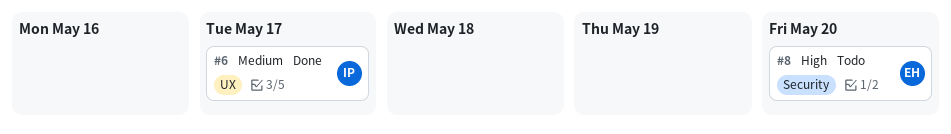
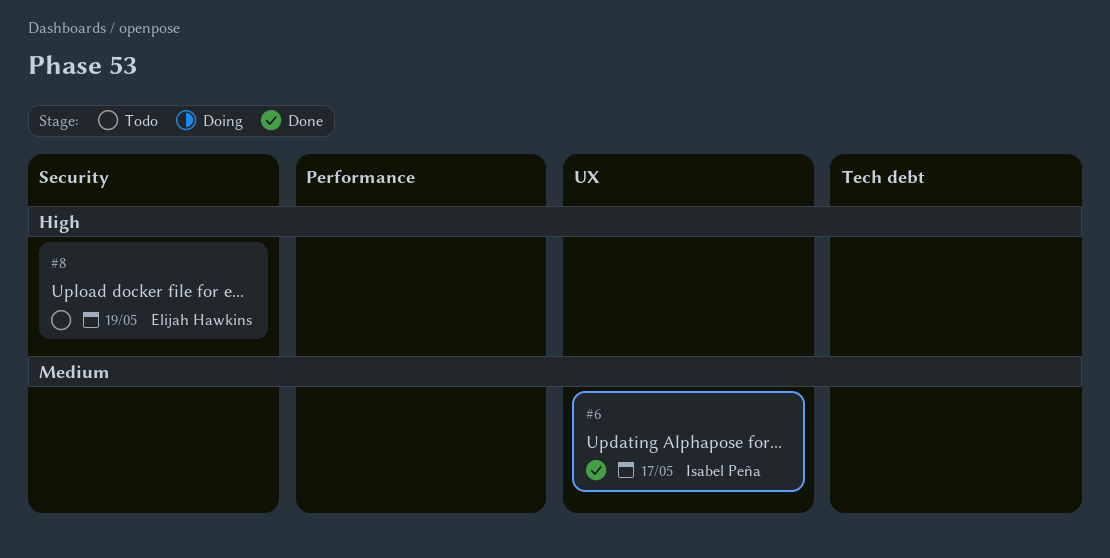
#8, due: May 20 -> May 19

